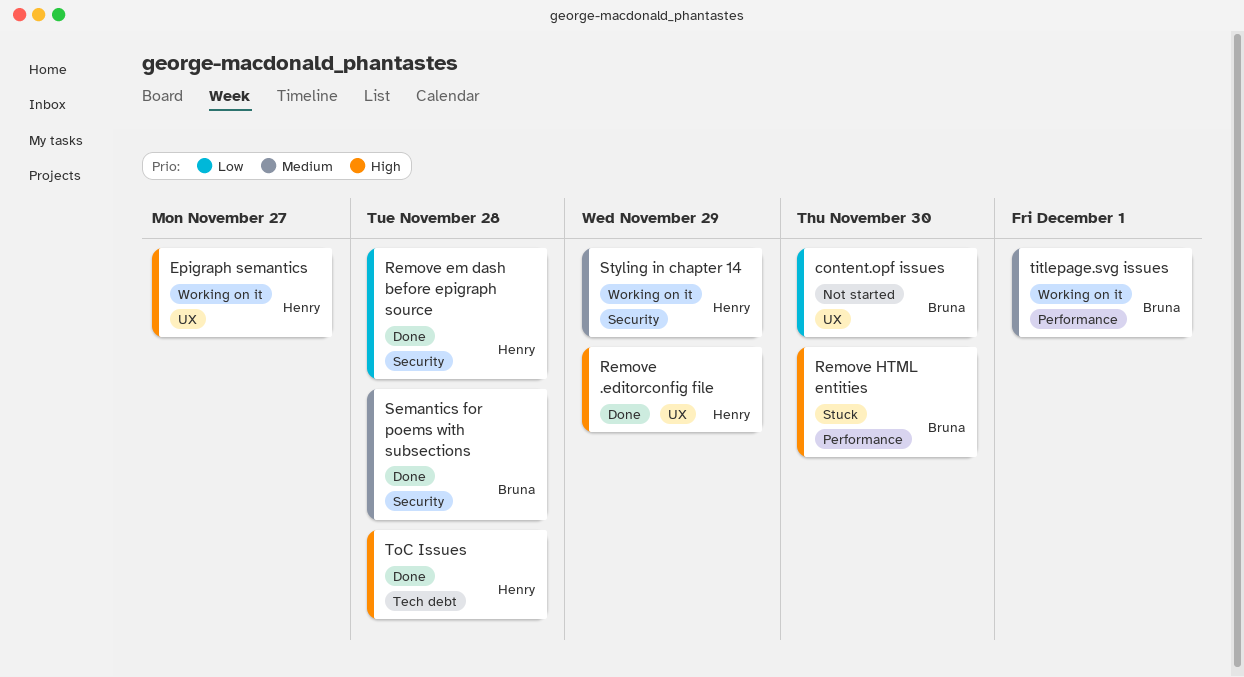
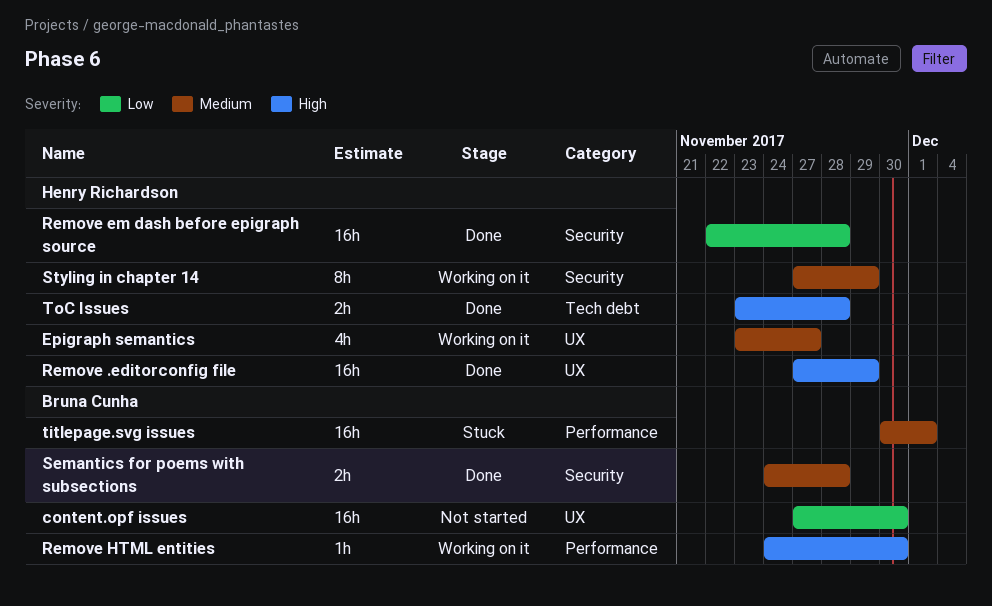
Epigraph semantics, priority: High -> Medium
Remove HTML entities, status: Stuck -> Working on it
titlepage.svg issues, status: Working on it -> Stuck

